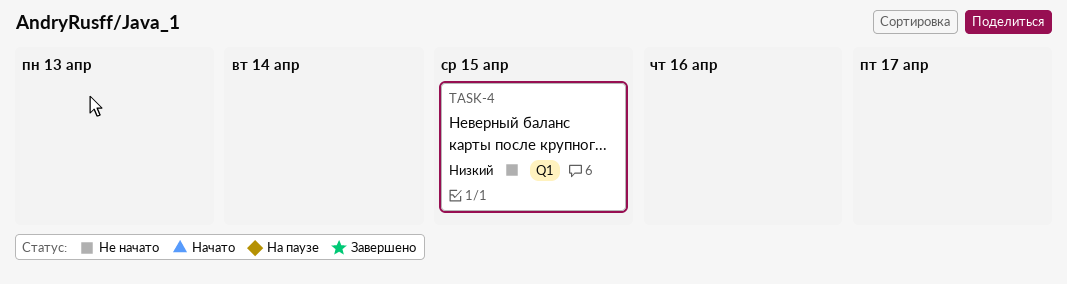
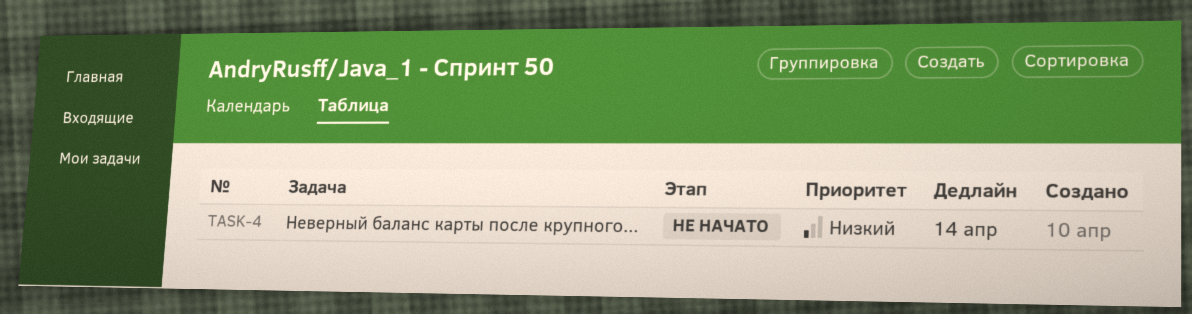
TASK-4, due: Apr 15 -> Apr 14

